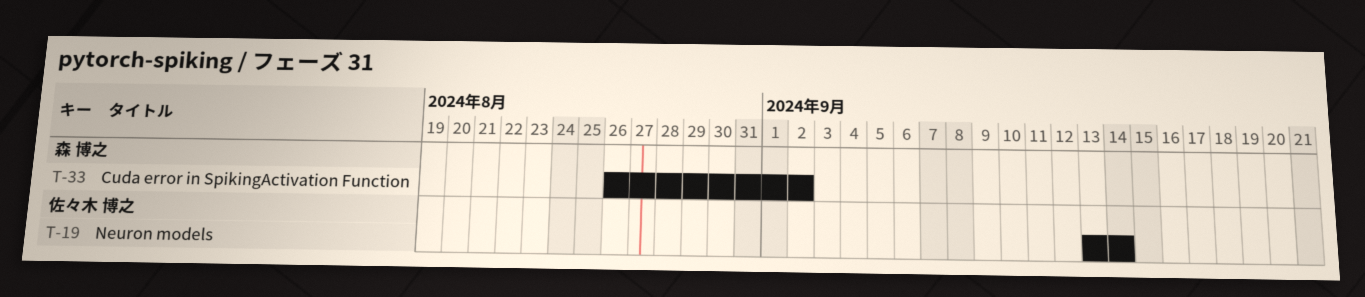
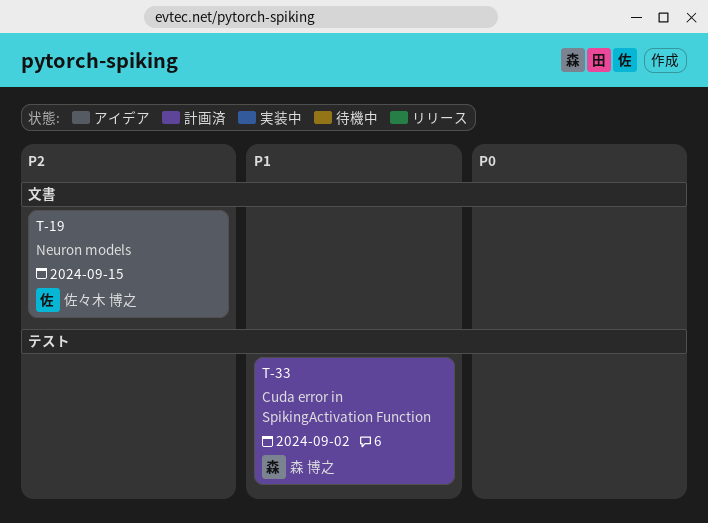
T-19, due: Sep 14 -> Sep 15

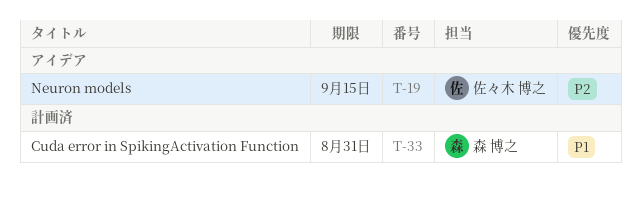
T-33, due: Sep 2 -> Aug 31

